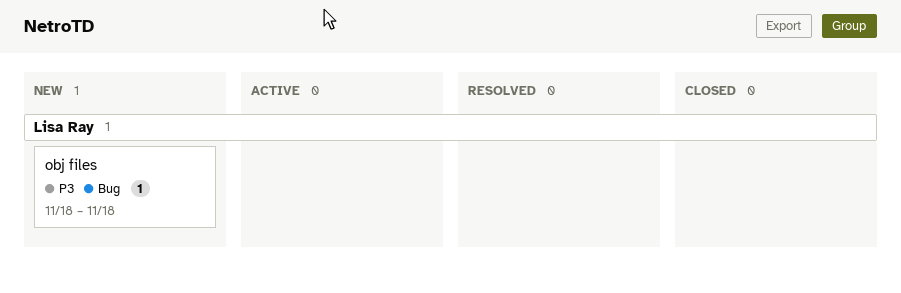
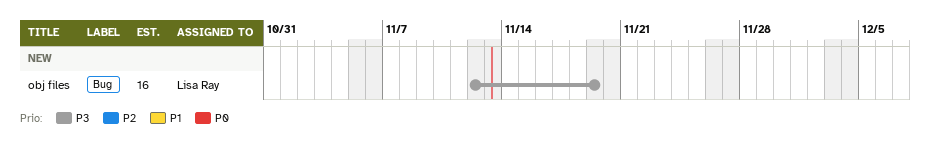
obj files, estimate: 1 -> 16
obj files, start: Nov 18 -> Nov 12
obj files, due: Nov 18 -> Nov 19

